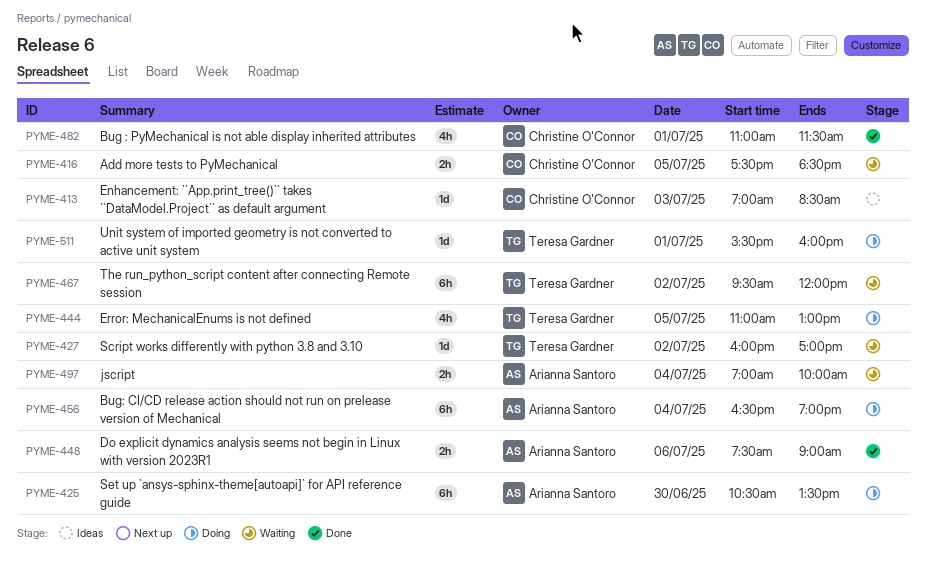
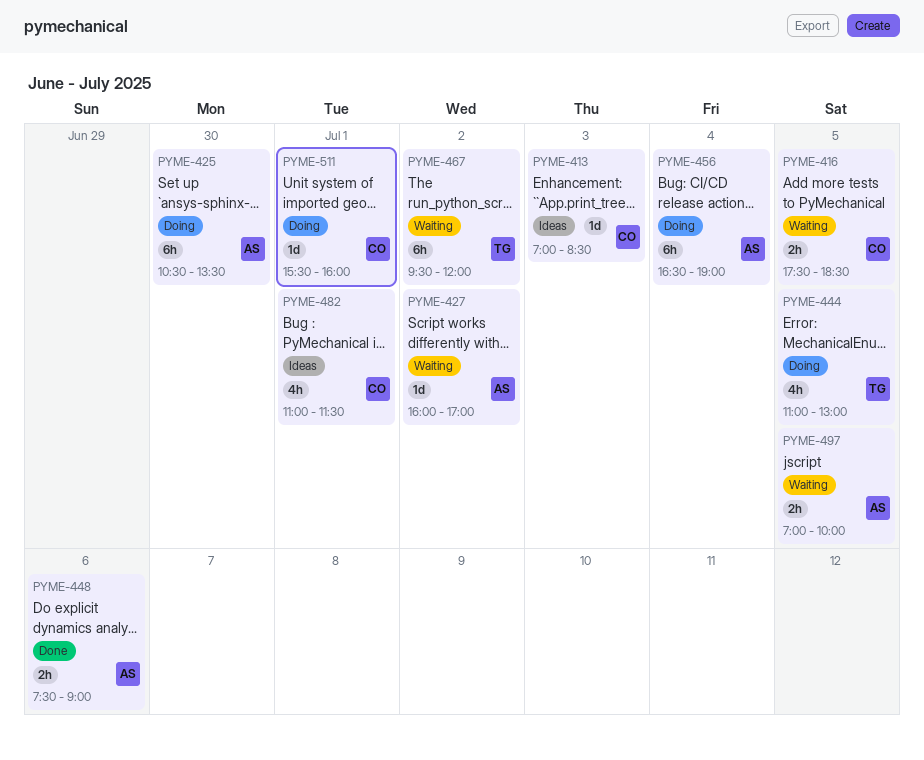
PYME-427, owner: Teresa Gardner -> Arianna Santoro
PYME-482, status: Done -> Ideas
PYME-497, day: Jul 4 -> Jul 5
PYME-511, owner: Teresa Gardner -> Christine O'Connor

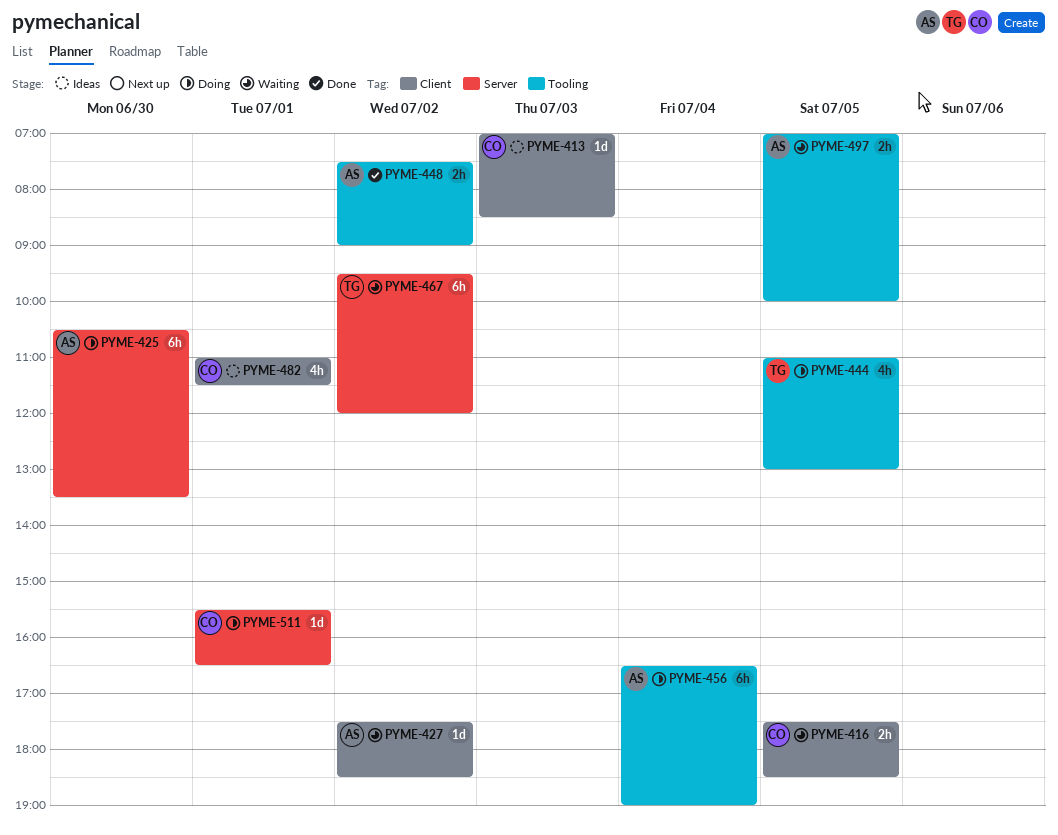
PYME-427, begins: 16:00 -> 17:30
PYME-427, ends: 17:00 -> 18:30
PYME-448, day: Jul 6 -> Jul 2
PYME-511, ends: 16:00 -> 16:30

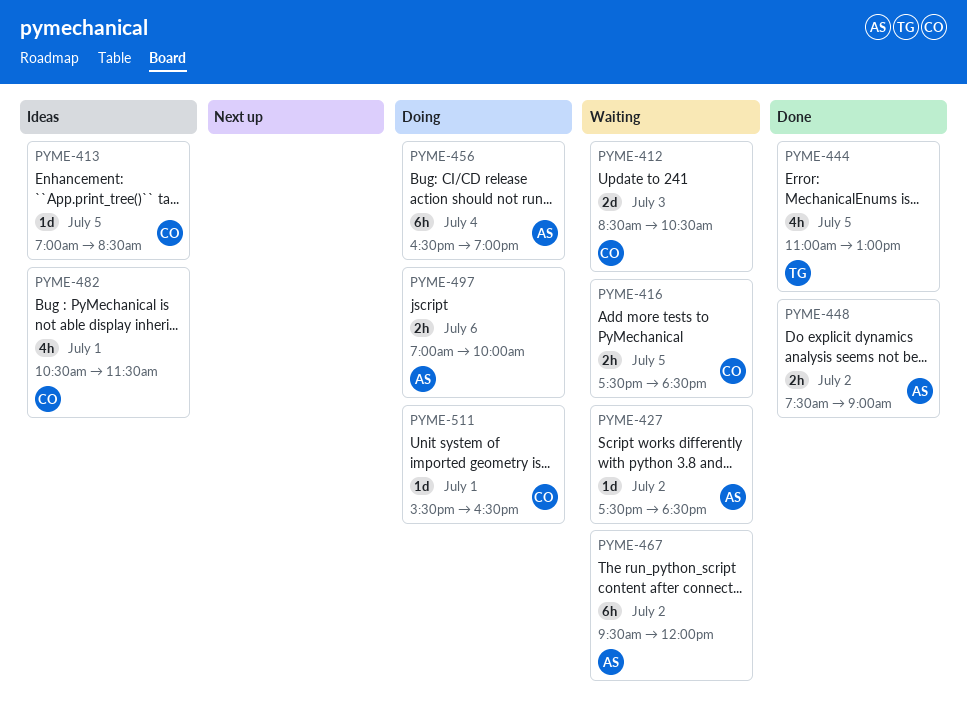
PYME-412: none -> present
PYME-413, day: Jul 3 -> Jul 5
PYME-425: present -> none
PYME-444, status: Doing -> Done
PYME-467, owner: TG -> AS
PYME-482, begins: 11:00 -> 10:30
PYME-497, status: Waiting -> Doing
PYME-497, day: Jul 5 -> Jul 6

